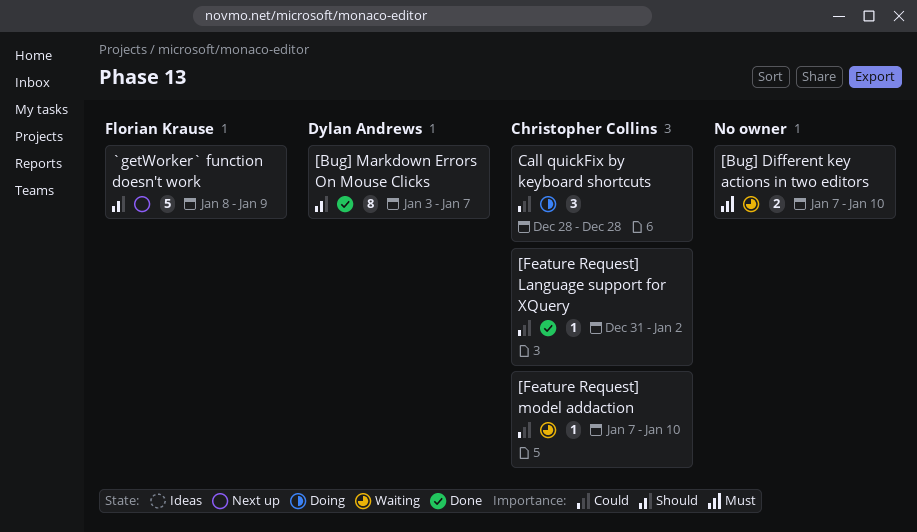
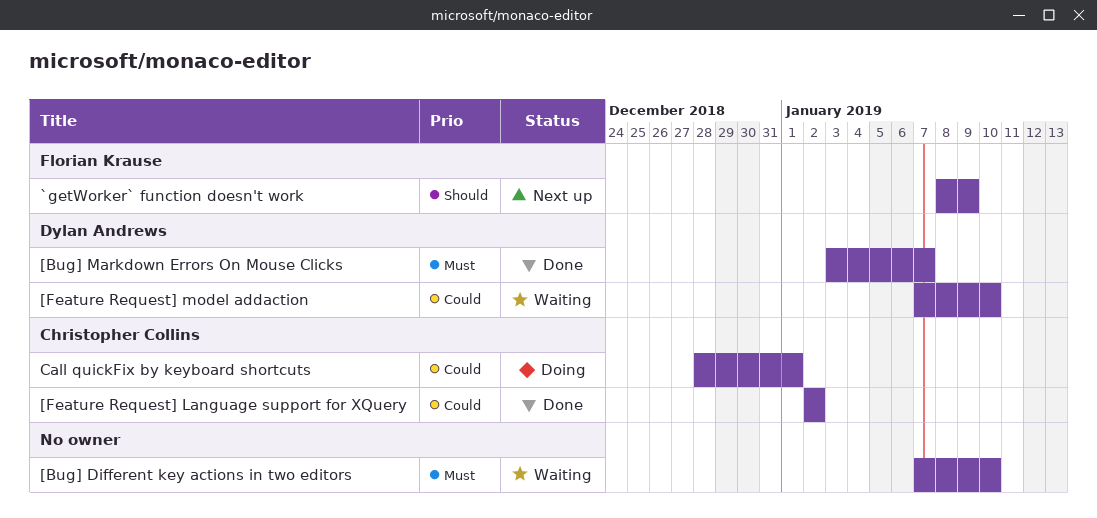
[Bug] Markdown Errors On Mouse Clicks, priority: Should -> Must
[Feature Request] Language support for XQuery, start: Dec 31 -> Jan 2
[Feature Request] model addaction, owner: Christopher Collins -> Dylan Andrews
Call quickFix by keyboard shortcuts, due: Dec 28 -> Jan 1

